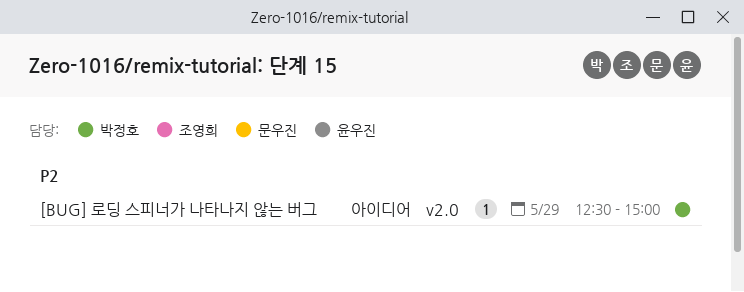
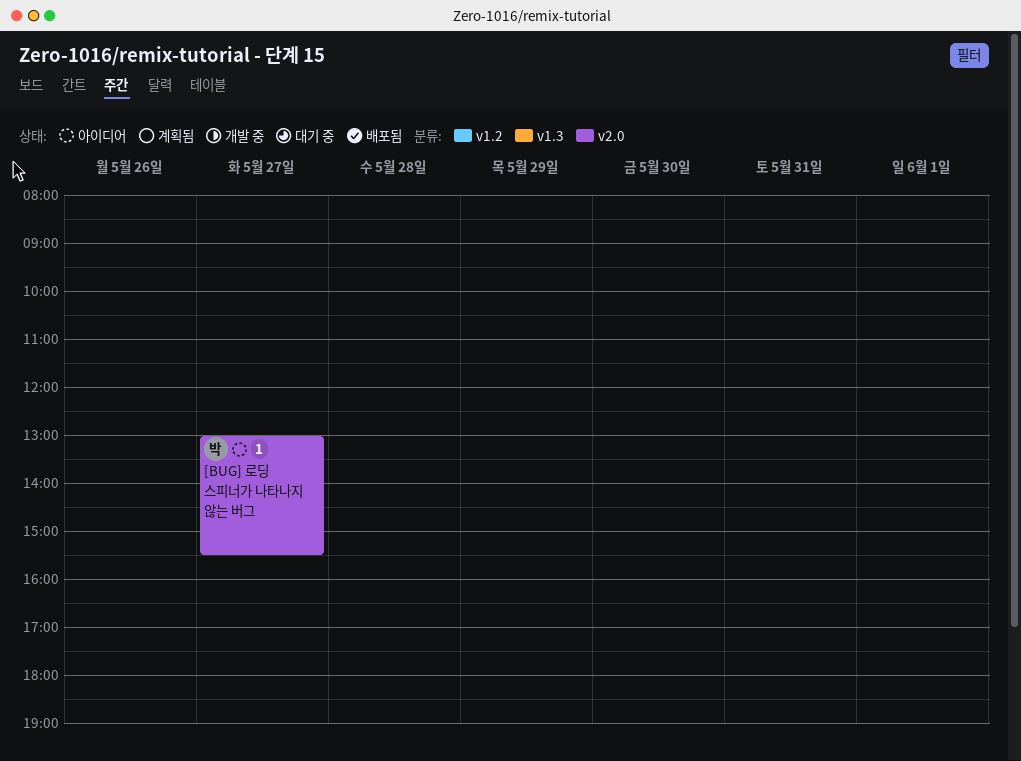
[BUG] 로딩 스피너가 나타나지 않는 버그, day: May 29 -> May 27
[BUG] 로딩 스피너가 나타나지 않는 버그, begins: 12:30 -> 13:00
[BUG] 로딩 스피너가 나타나지 않는 버그, ends: 15:00 -> 15:30

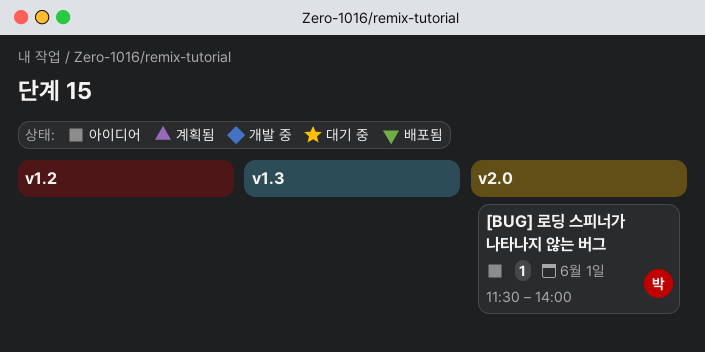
[BUG] 로딩 스피너가 나타나지 않는 버그, day: May 27 -> Jun 1
[BUG] 로딩 스피너가 나타나지 않는 버그, begins: 13:00 -> 11:30
[BUG] 로딩 스피너가 나타나지 않는 버그, ends: 15:30 -> 14:00

